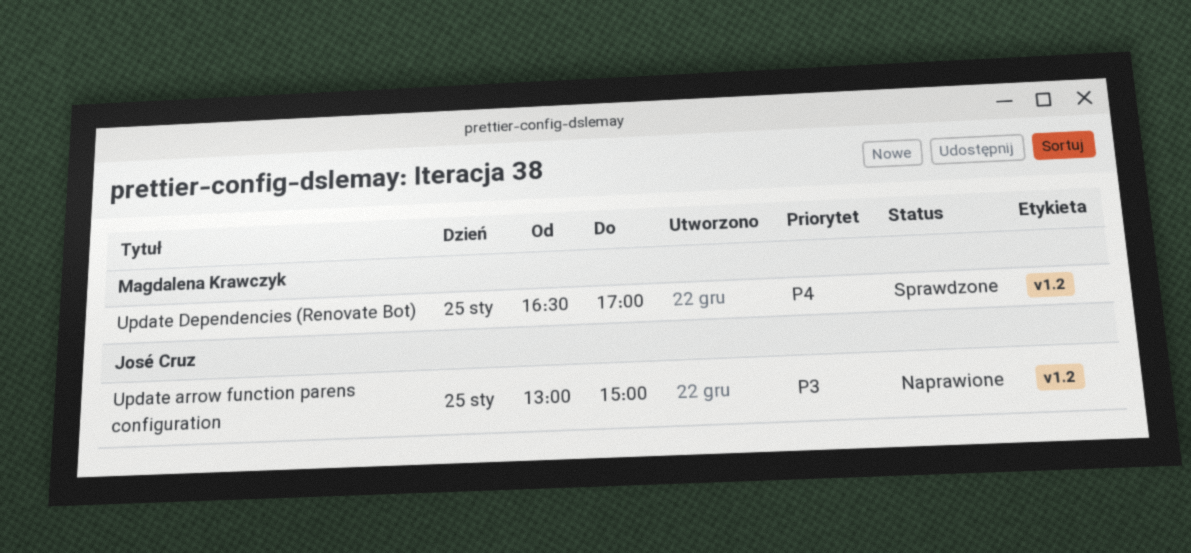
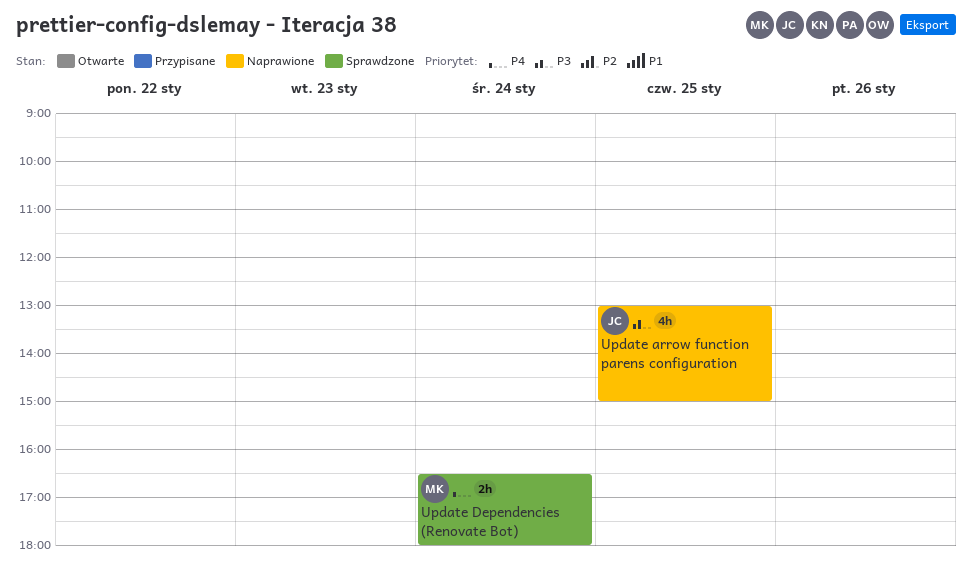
Update Dependencies (Renovate Bot), day: Jan 25 -> Jan 24
Update Dependencies (Renovate Bot), ends: 17:00 -> 18:00

